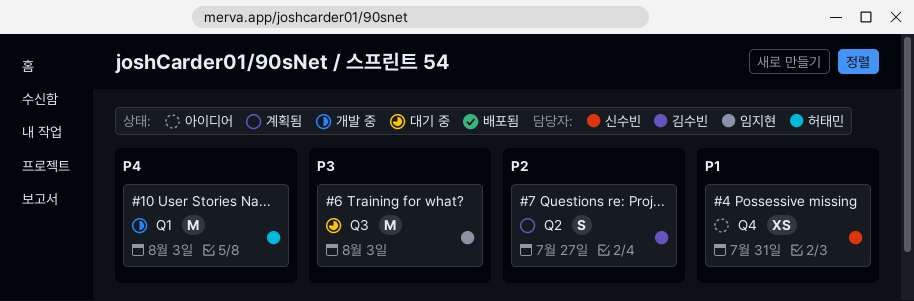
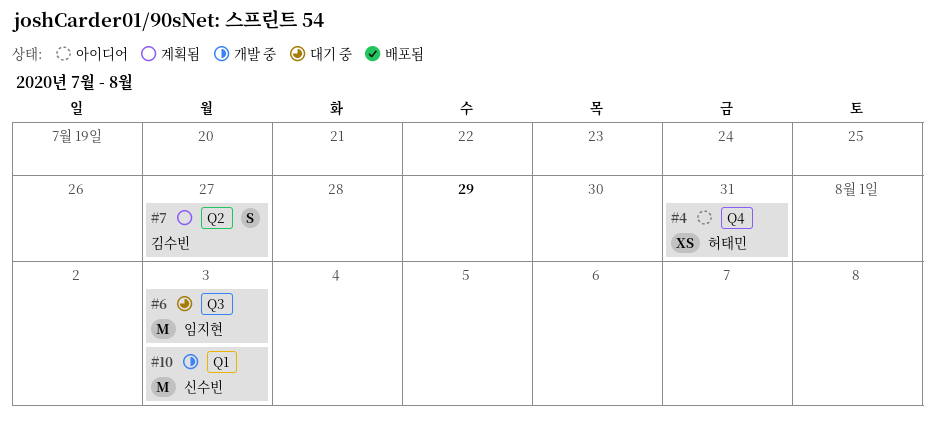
#4, owner: 신수빈 -> 허태민
#10, owner: 허태민 -> 신수빈

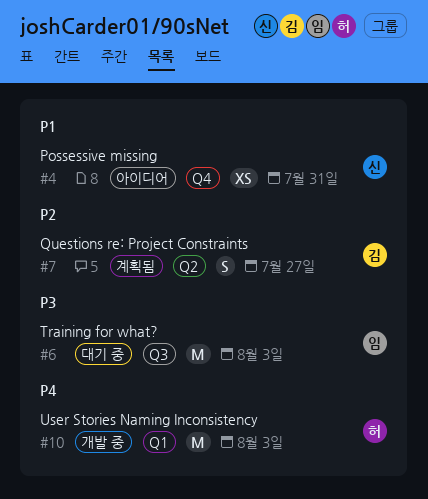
#4, owner: 허태민 -> 신수빈
#10, owner: 신수빈 -> 허태민

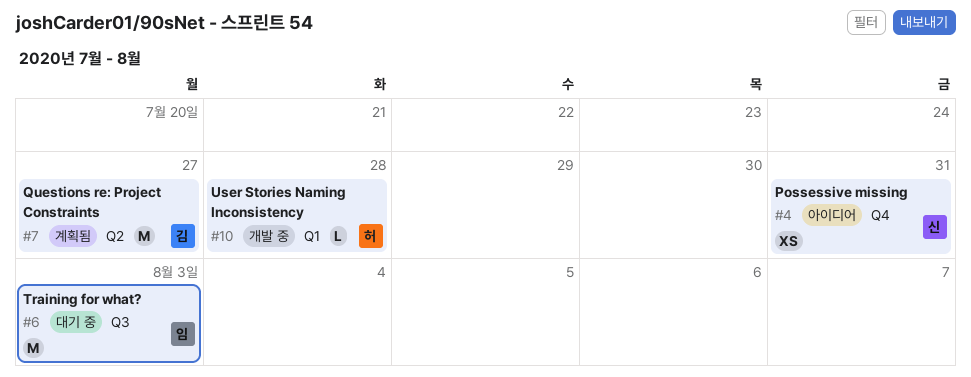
#7, estimate: S -> M
#10, estimate: M -> L
#10, due: Aug 3 -> Jul 28

